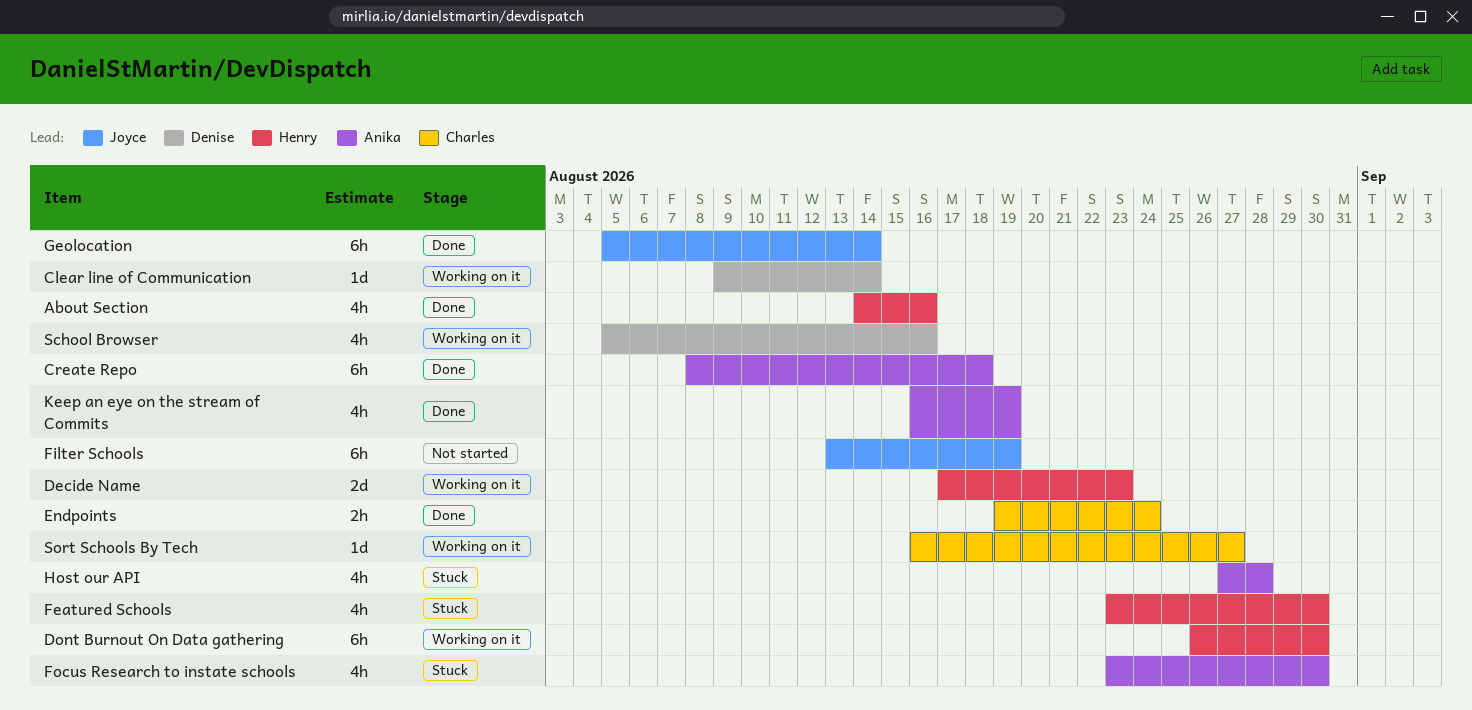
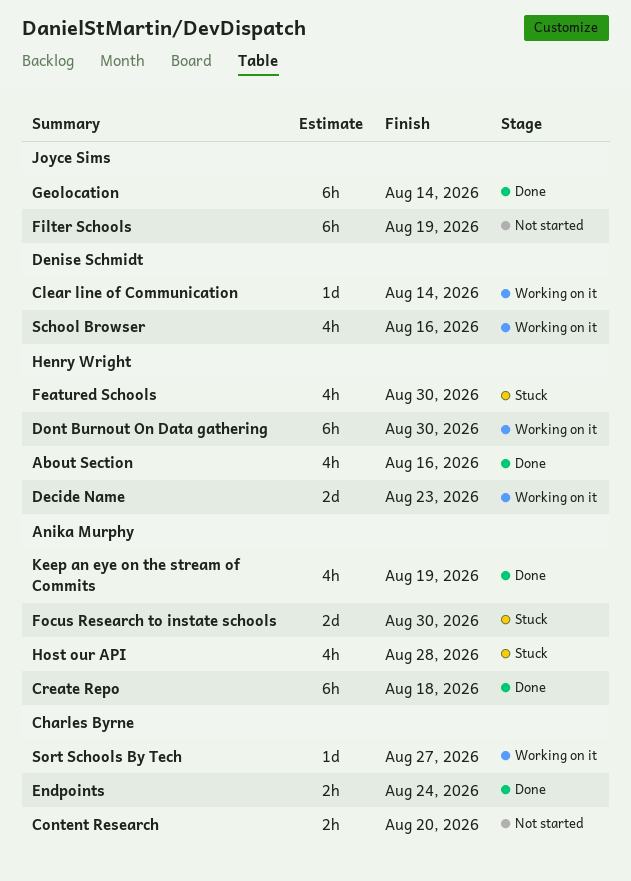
Content Research: none -> present
Focus Research to instate schools, estimate: 4h -> 2d

